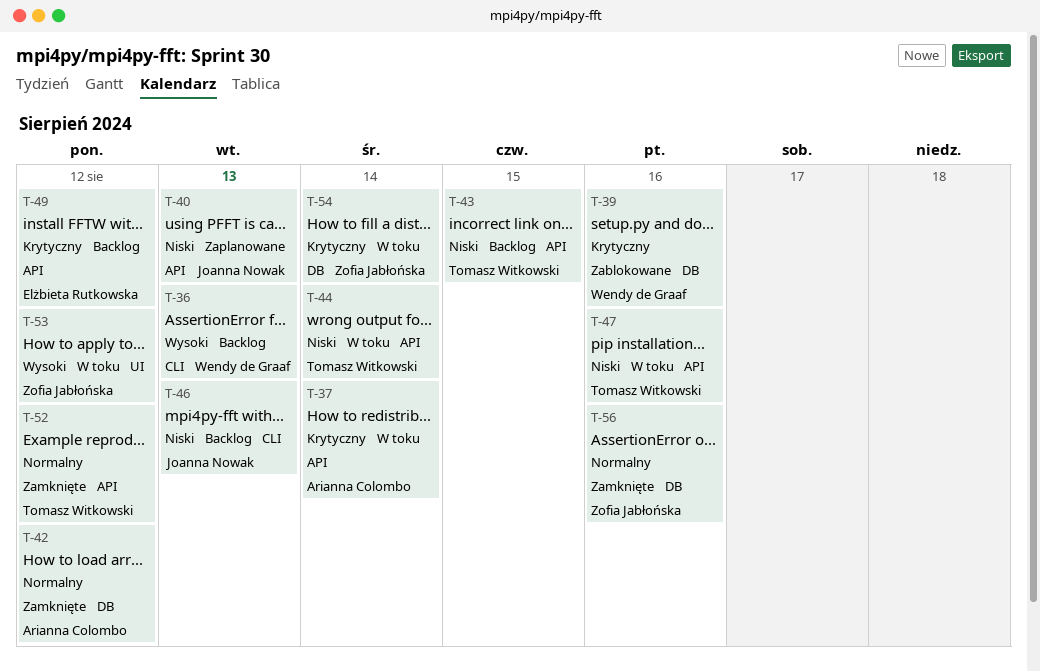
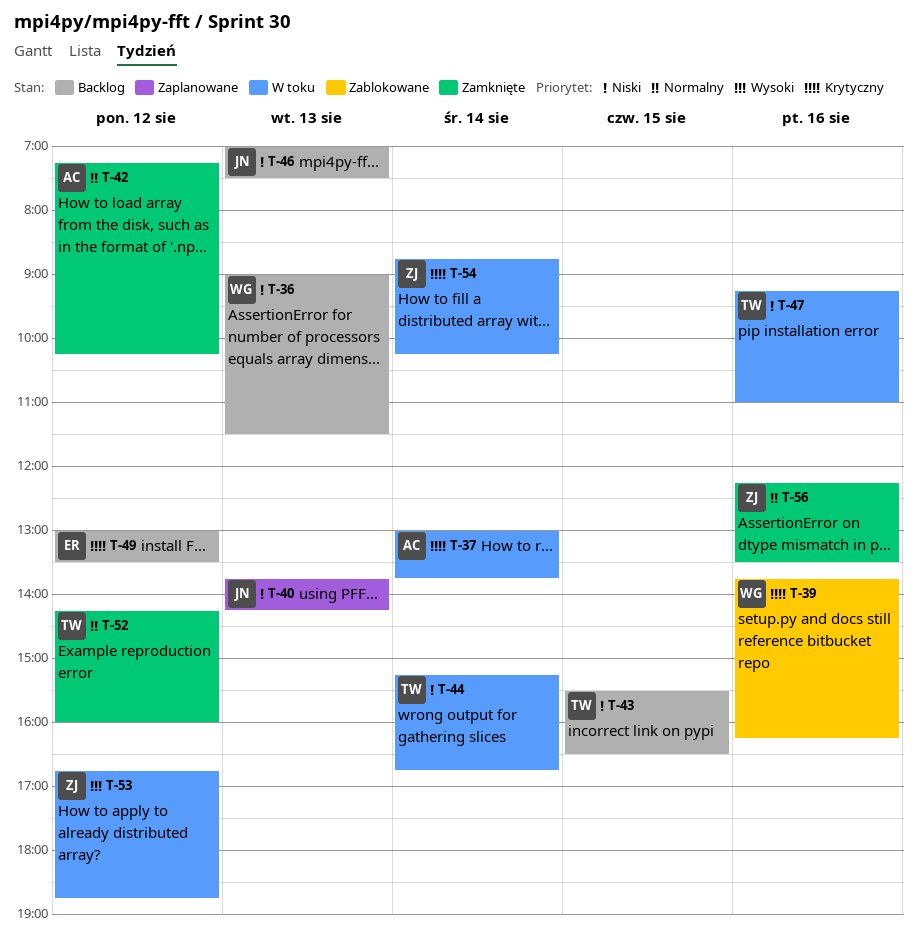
T-36, priority: Wysoki -> Niski

